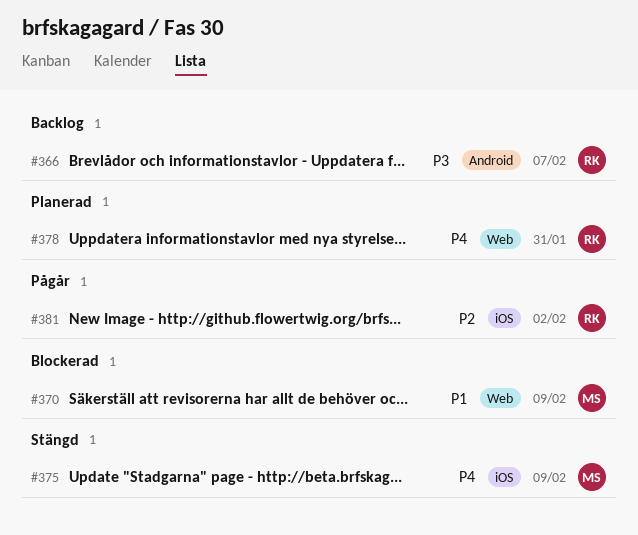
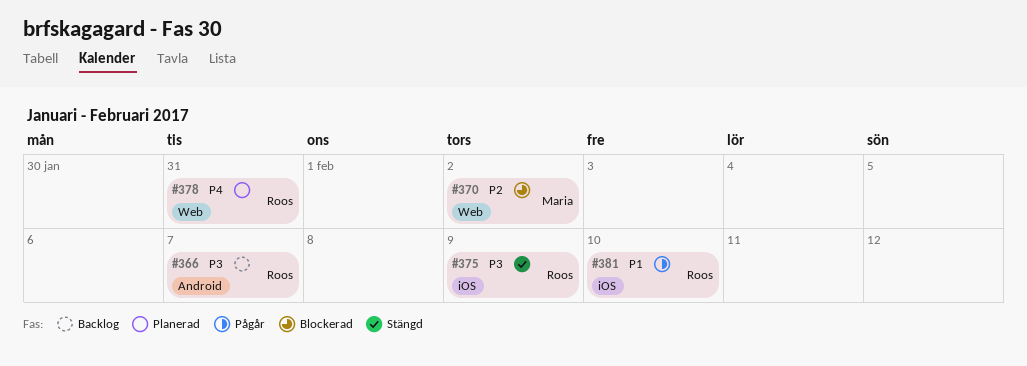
#370, priority: P1 -> P2
#370, due: Feb 9 -> Feb 2
#375, owner: Maria -> Roos
#375, priority: P4 -> P3
#381, priority: P2 -> P1
#381, due: Feb 2 -> Feb 10

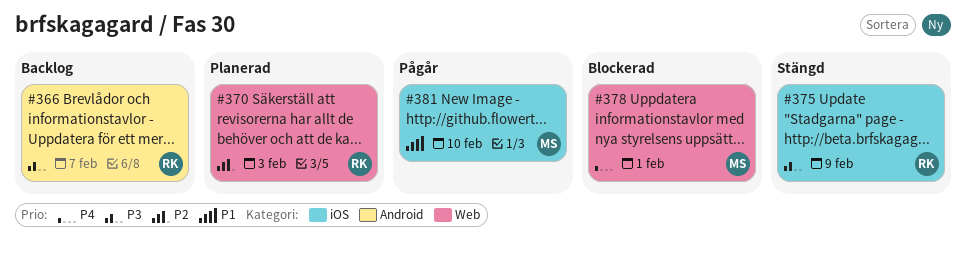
#370, status: Blockerad -> Planerad
#370, owner: Maria -> Roos
#370, due: Feb 2 -> Feb 3
#378, status: Planerad -> Blockerad
#378, owner: Roos -> Maria
#378, due: Jan 31 -> Feb 1
#381, owner: Roos -> Maria

